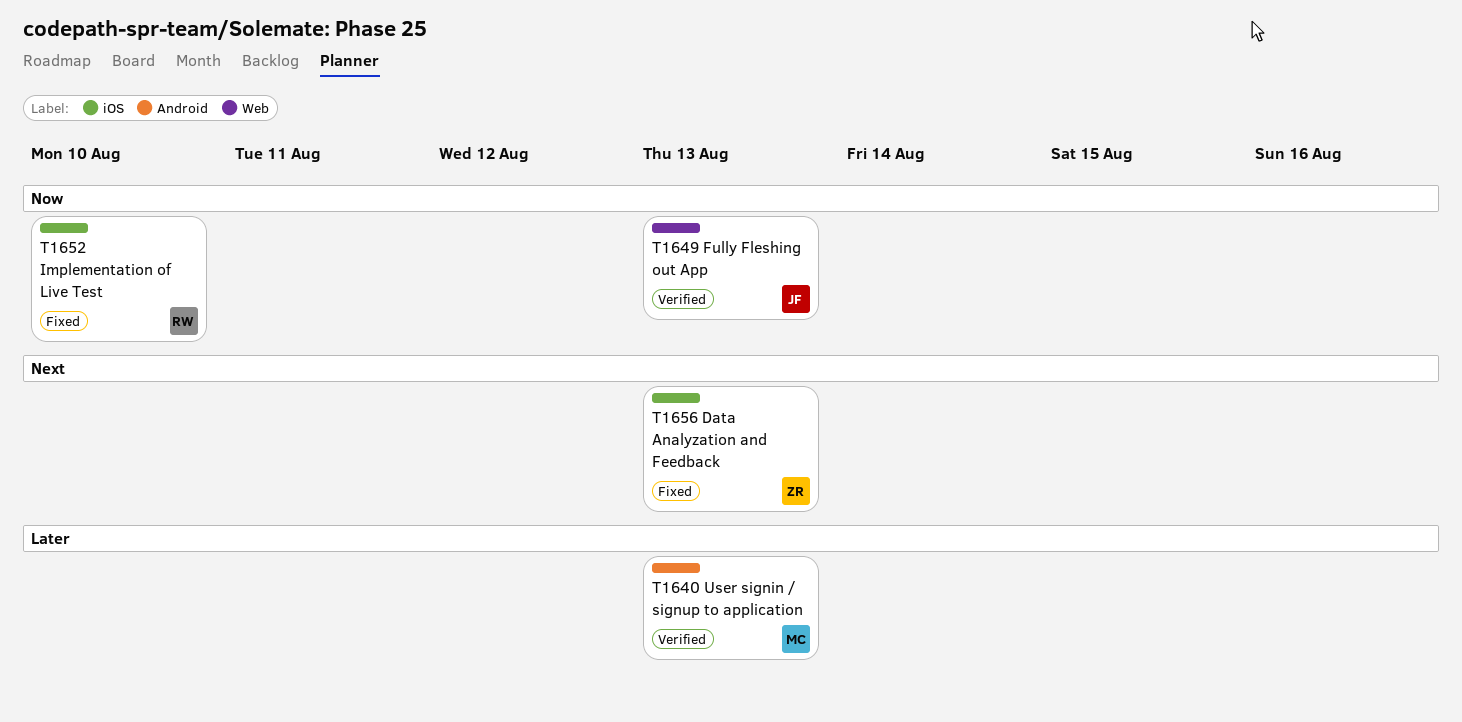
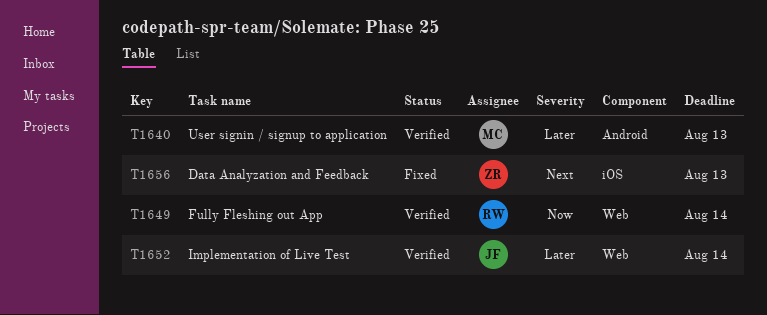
T1649, owner: JF -> RW
T1649, due: Aug 13 -> Aug 14
T1652, status: Fixed -> Verified
T1652, owner: RW -> JF
T1652, priority: Now -> Later
T1652, label: iOS -> Web
T1652, due: Aug 10 -> Aug 14

